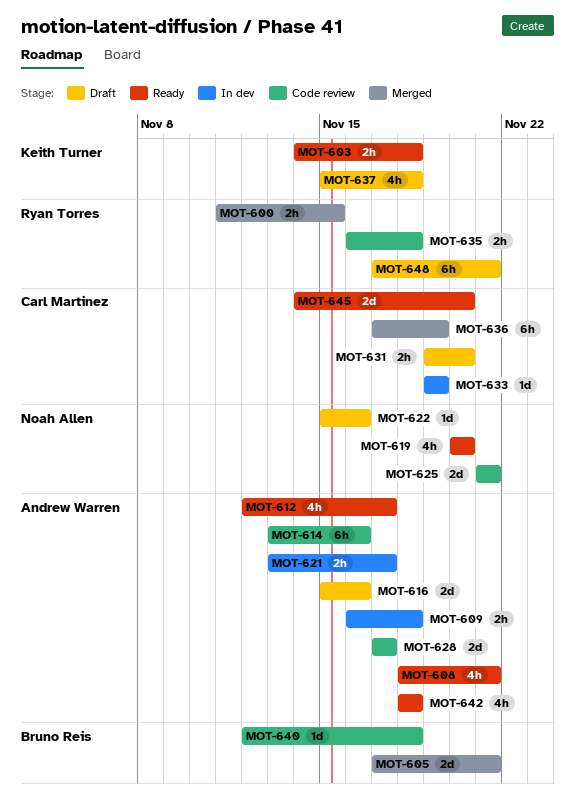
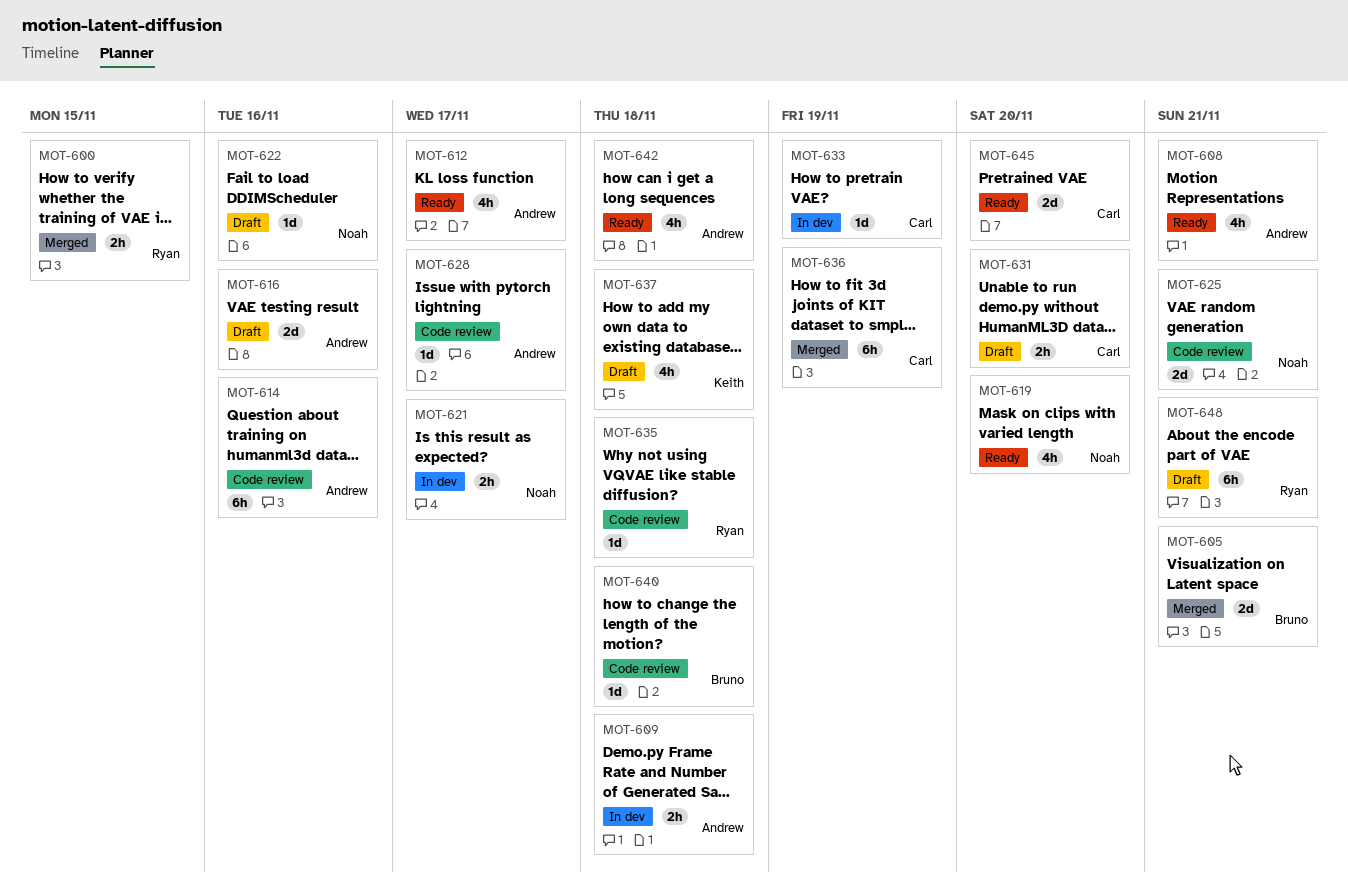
MOT-603: present -> none
MOT-621, owner: Andrew Warren -> Noah Allen
MOT-628, estimate: 2d -> 1d
MOT-635, estimate: 2h -> 1d

